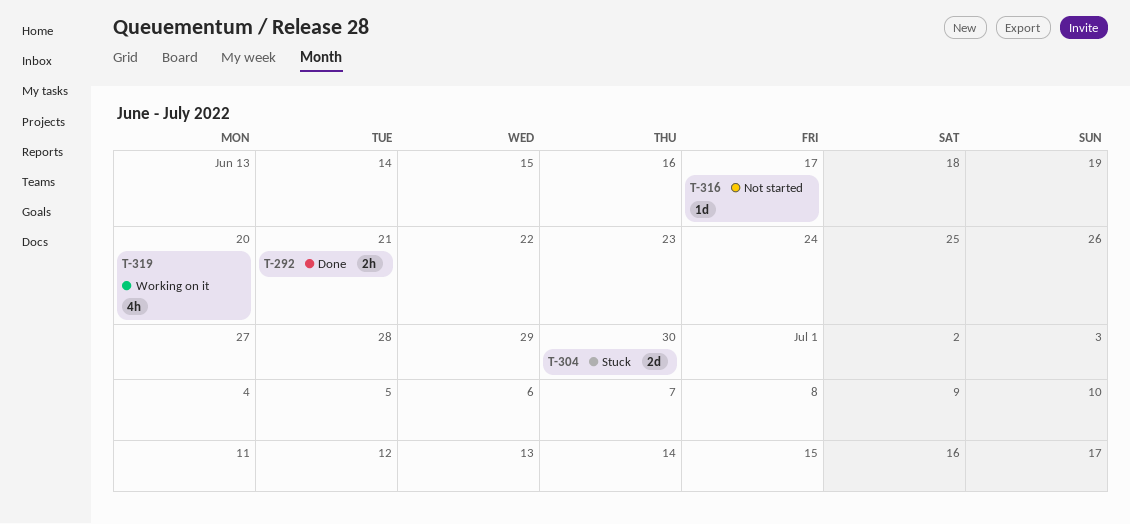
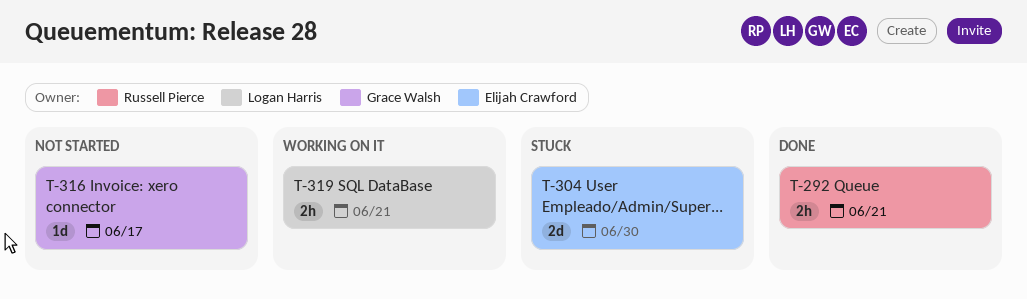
T-319, estimate: 4h -> 2h
T-319, due: Jun 20 -> Jun 21

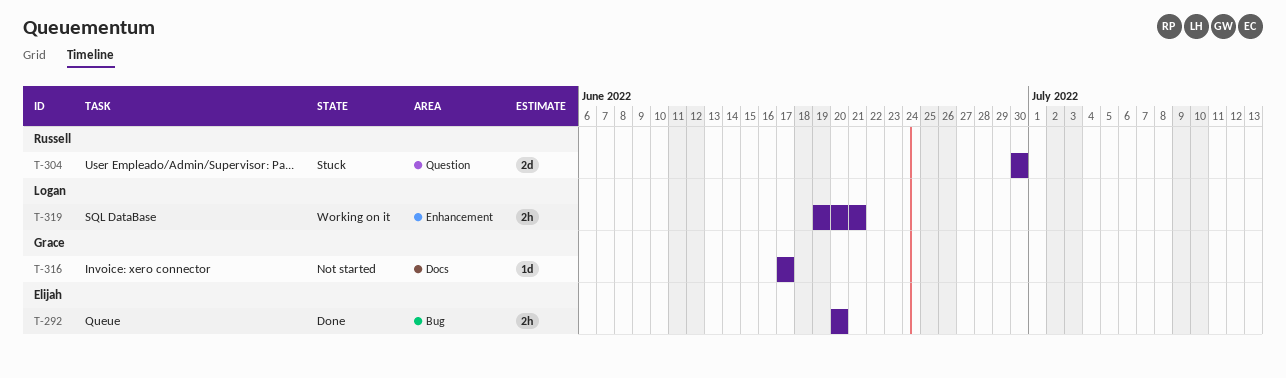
T-292, owner: Russell Pierce -> Elijah Crawford
T-292, due: Jun 21 -> Jun 20
T-304, owner: Elijah Crawford -> Russell Pierce

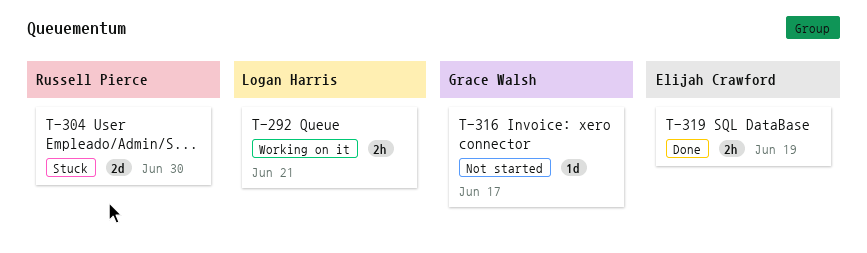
T-292, status: Done -> Working on it
T-292, owner: Elijah Crawford -> Logan Harris
T-292, due: Jun 20 -> Jun 21
T-319, status: Working on it -> Done
T-319, owner: Logan Harris -> Elijah Crawford
T-319, due: Jun 21 -> Jun 19

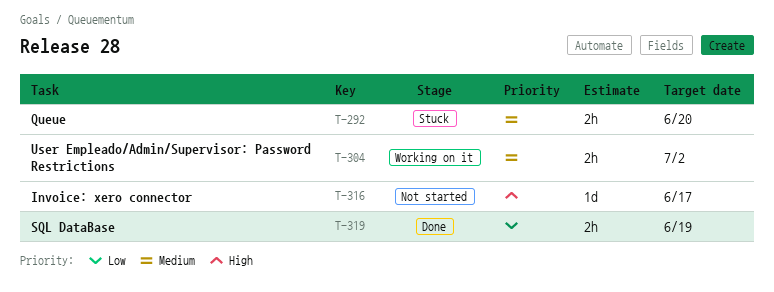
T-292, status: Working on it -> Stuck
T-292, due: Jun 21 -> Jun 20
T-304, status: Stuck -> Working on it
T-304, estimate: 2d -> 2h
T-304, due: Jun 30 -> Jul 2

